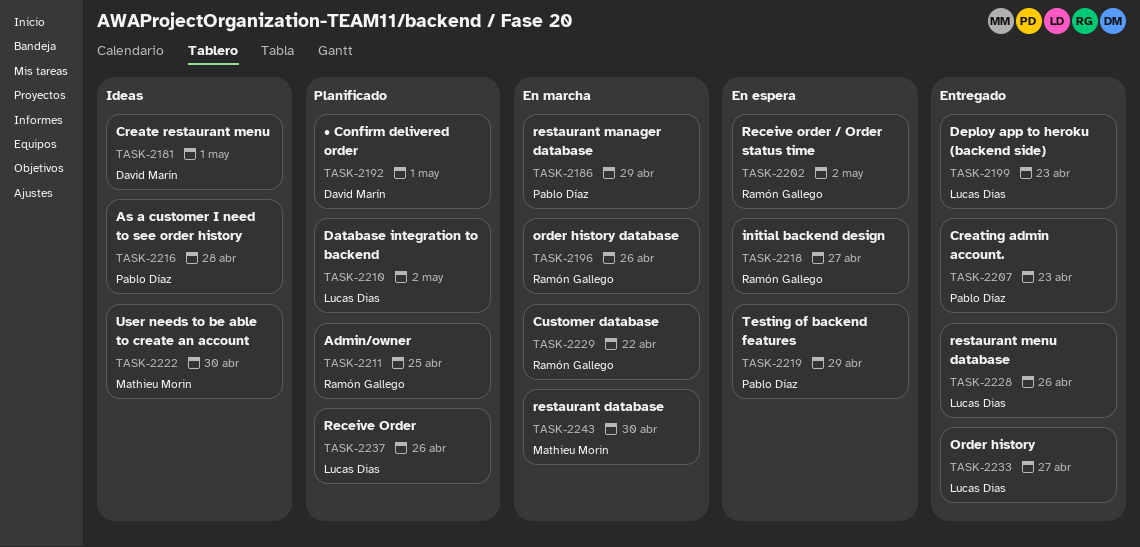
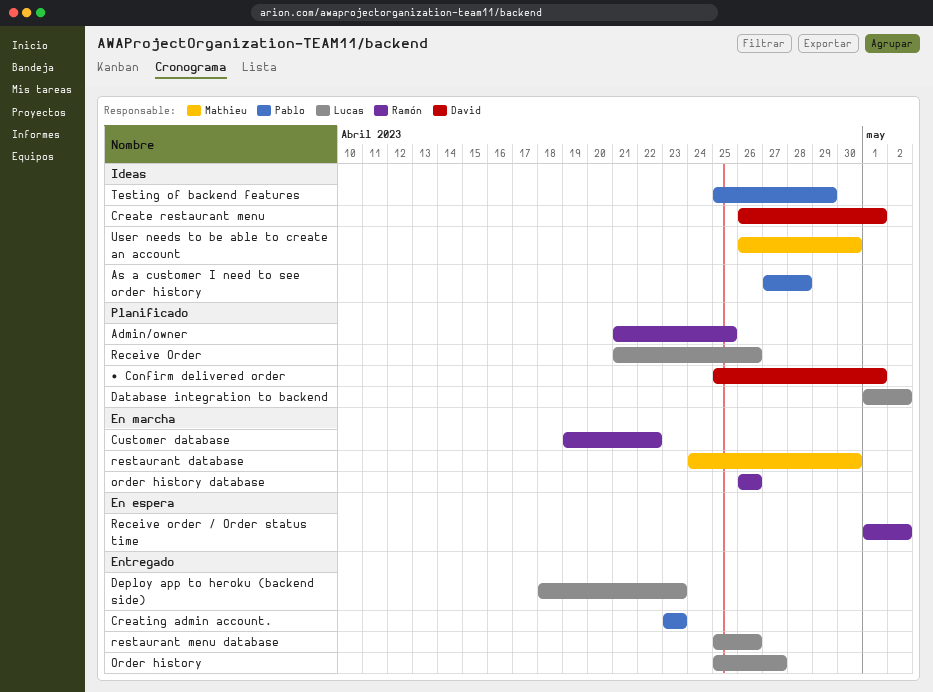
initial backend design: present -> none
restaurant manager database: present -> none
Testing of backend features, status: En espera -> Ideas

